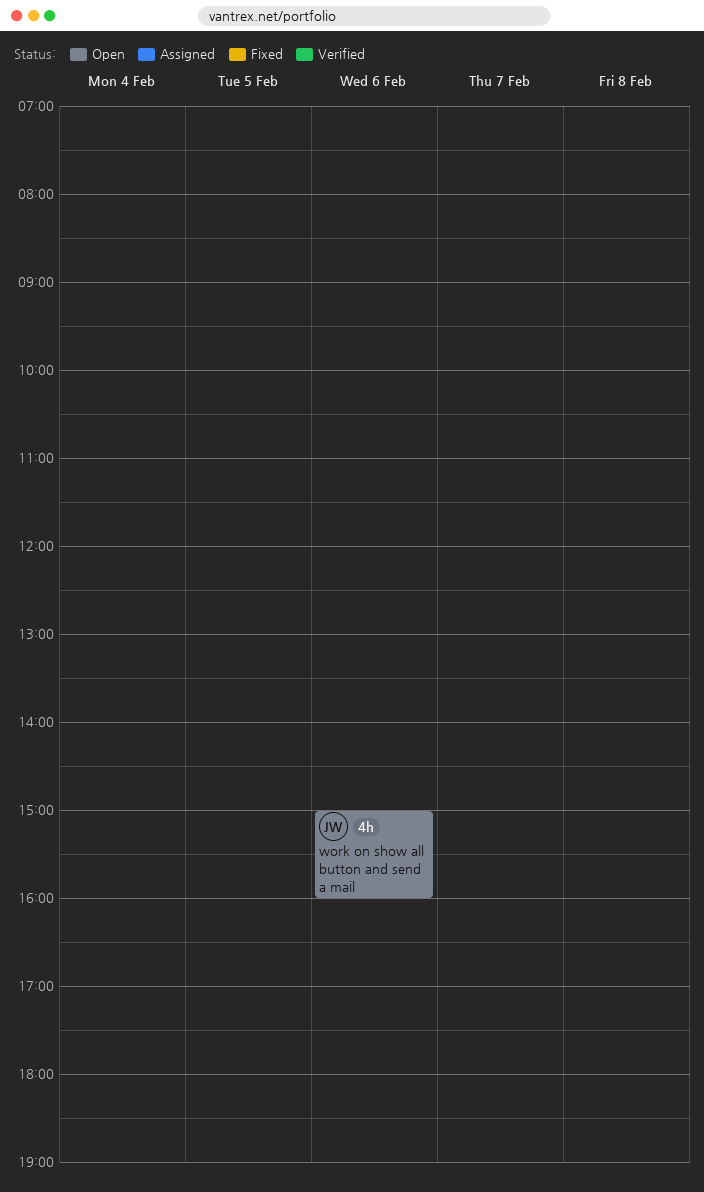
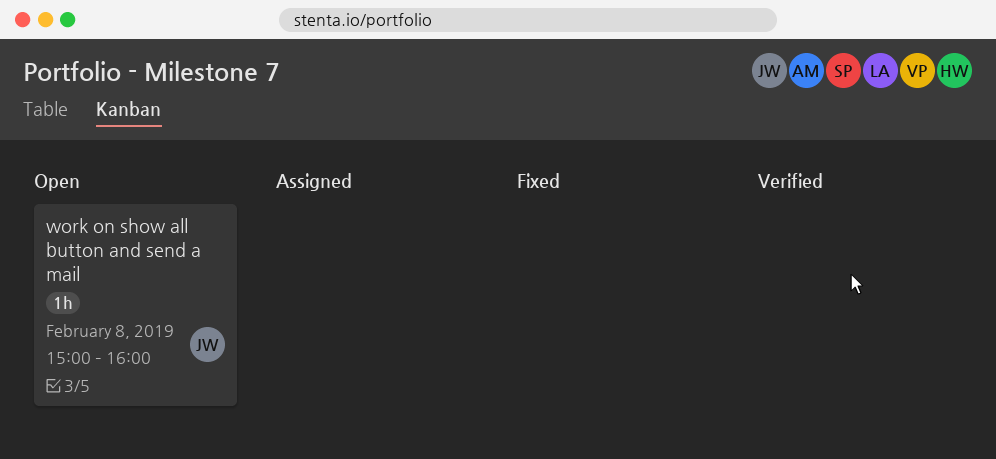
work on show all button and send a mail, estimate: 4h -> 1h
work on show all button and send a mail, day: Feb 6 -> Feb 8

